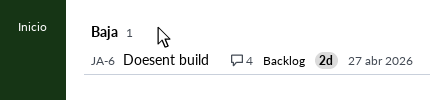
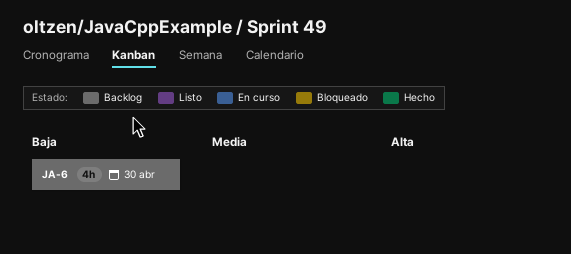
JA-6, estimate: 2d -> 4h
JA-6, due: Apr 27 -> Apr 30

